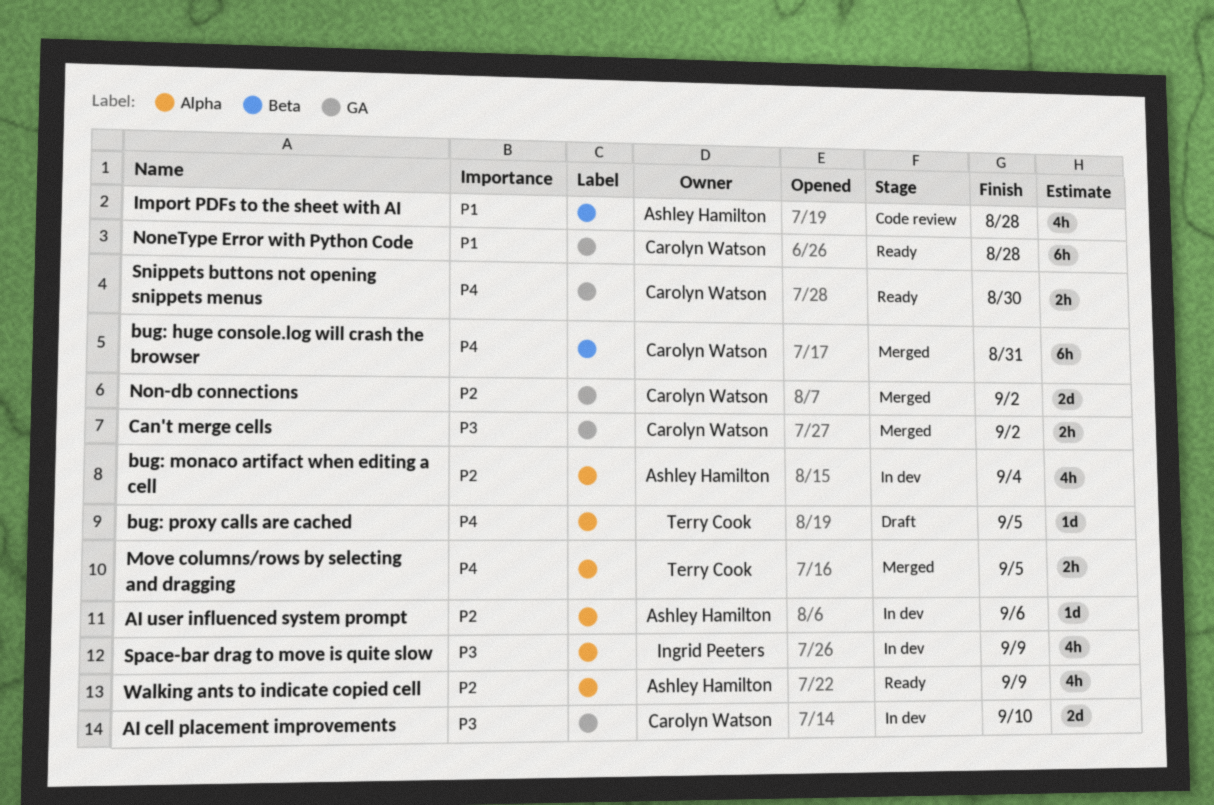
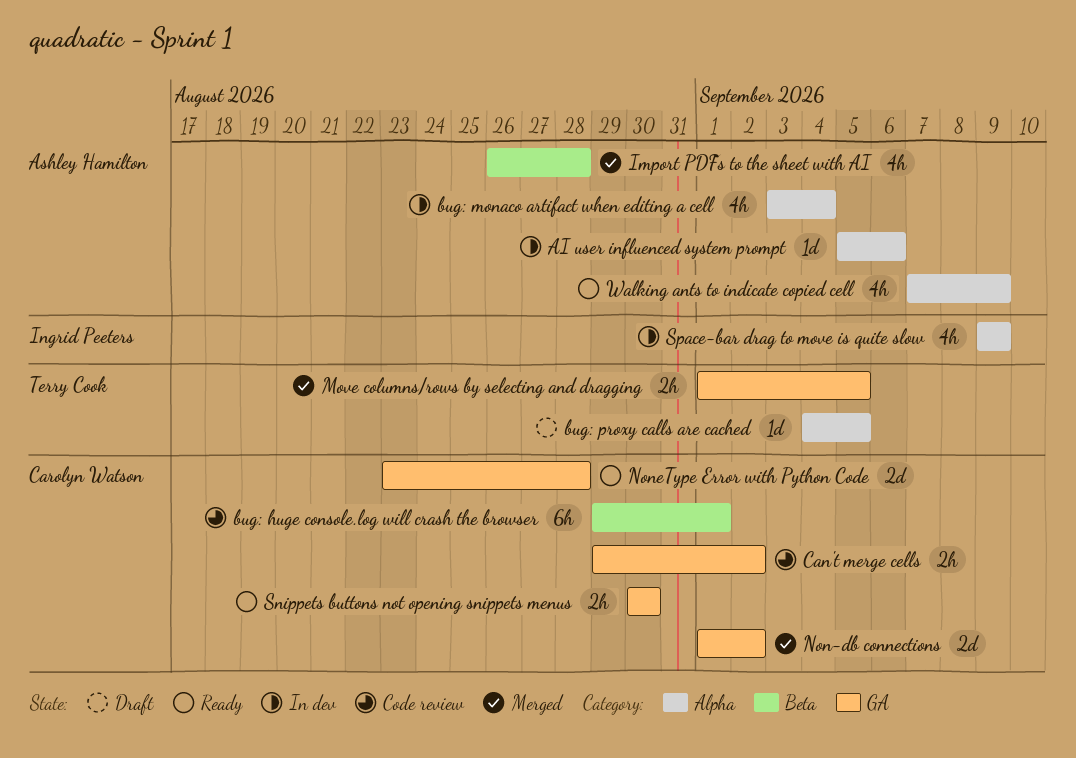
AI cell placement improvements: present -> none
bug: huge console.log will crash the browser, status: Merged -> Code review
bug: huge console.log will crash the browser, due: Aug 31 -> Sep 1
Can't merge cells, status: Merged -> Code review
Import PDFs to the sheet with AI, status: Code review -> Merged
Move columns/rows by selecting and dragging, label: Alpha -> GA
NoneType Error with Python Code, estimate: 6h -> 2d

